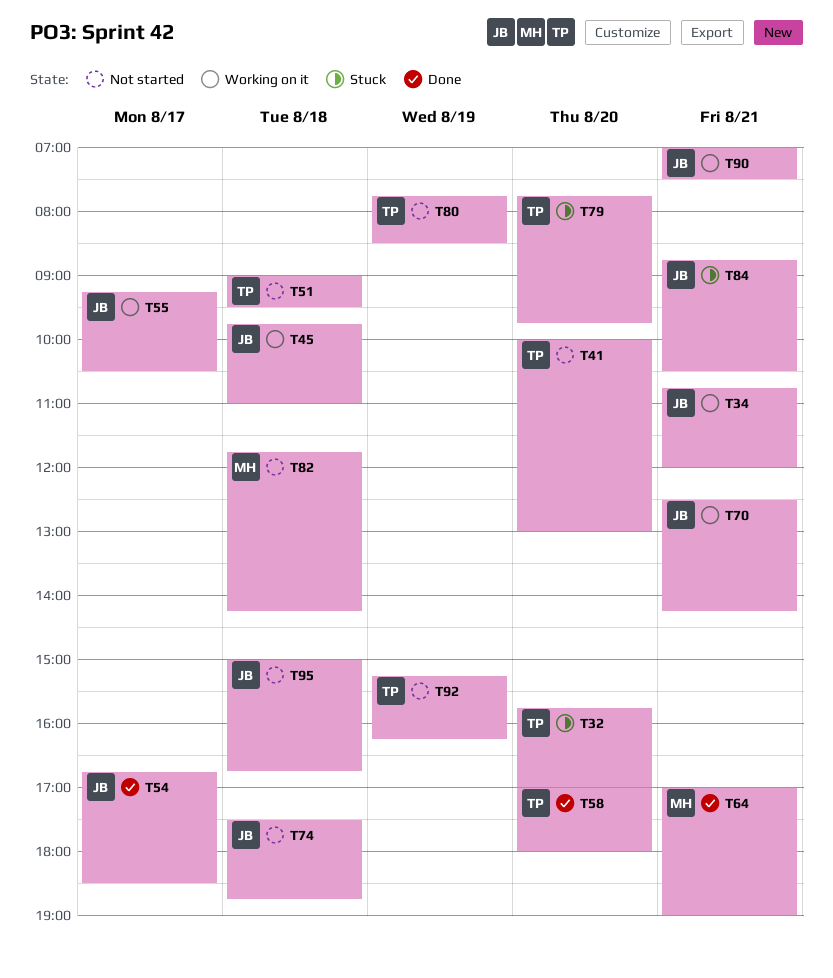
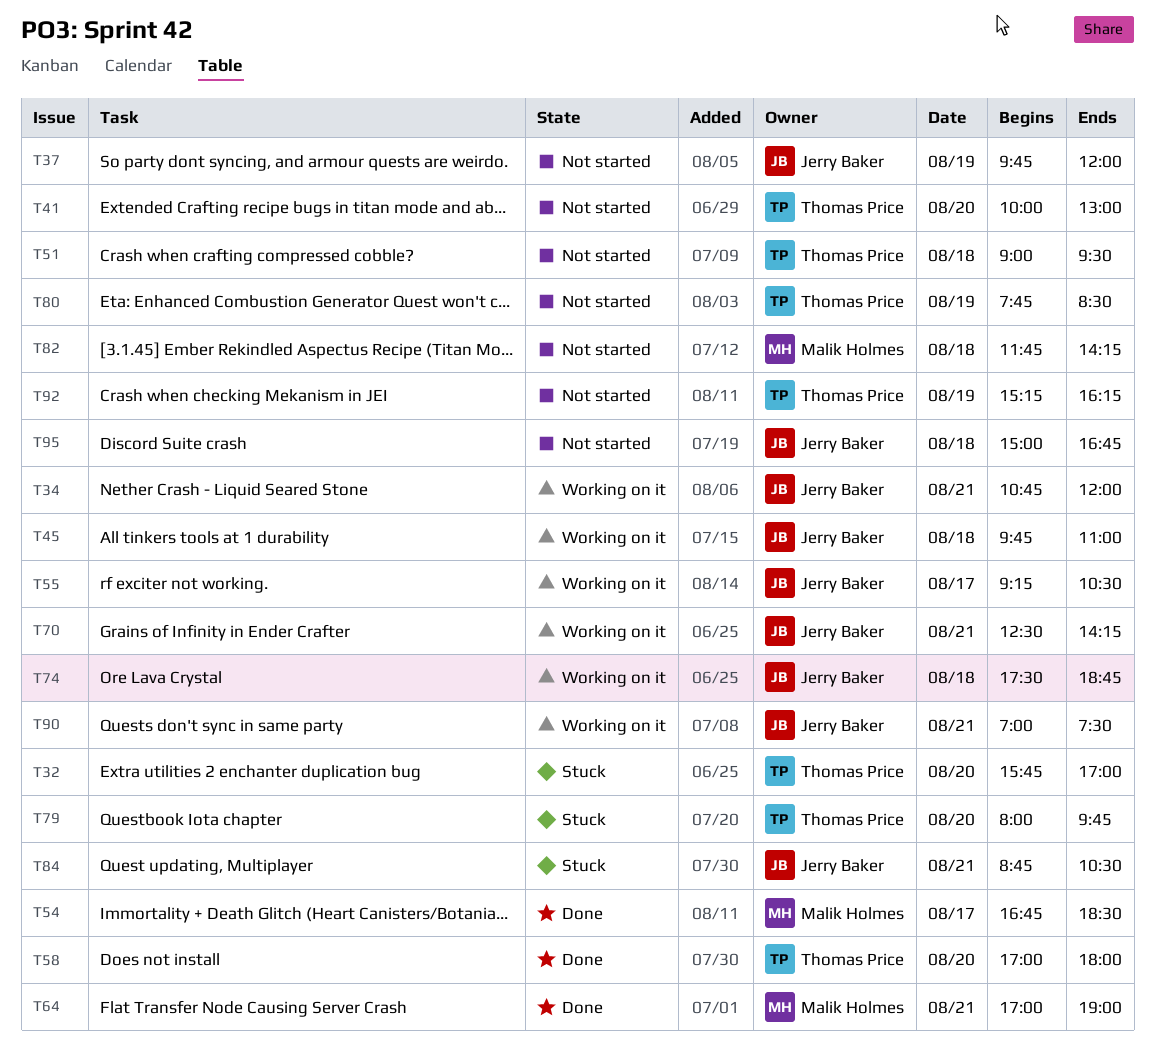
T37: none -> present
T54, owner: Jerry Baker -> Malik Holmes
T74, status: Not started -> Working on it
T79, begins: 07:45 -> 08:00

